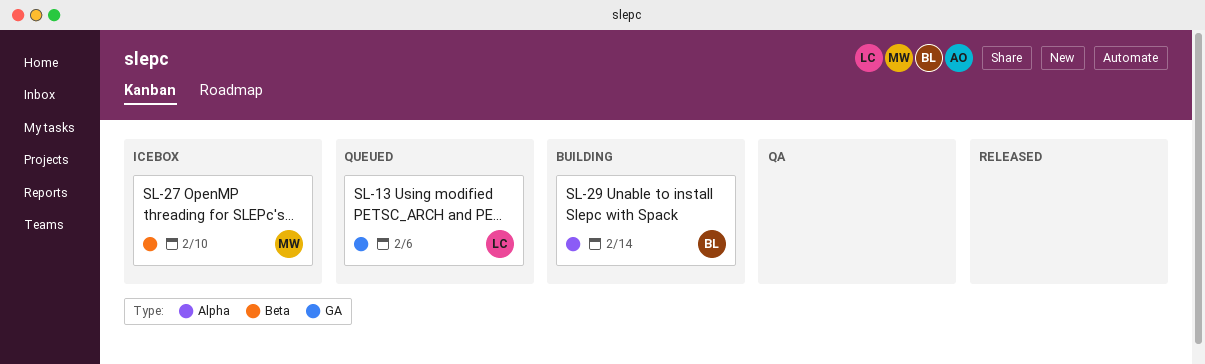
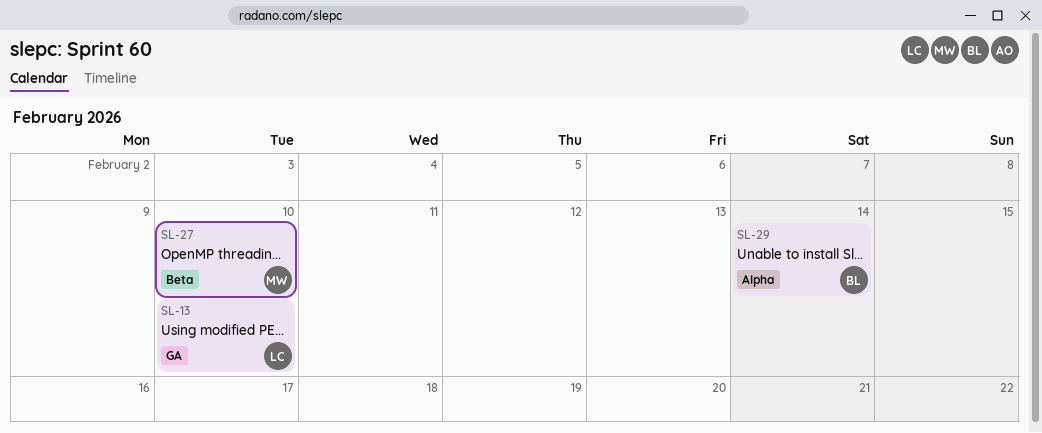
SL-13, due: Feb 6 -> Feb 10

